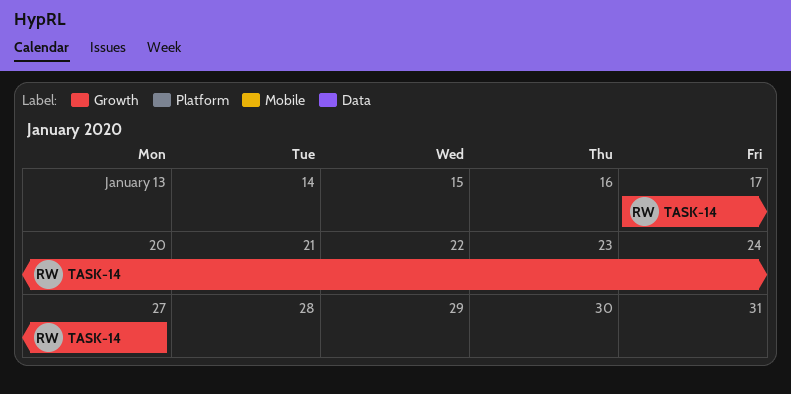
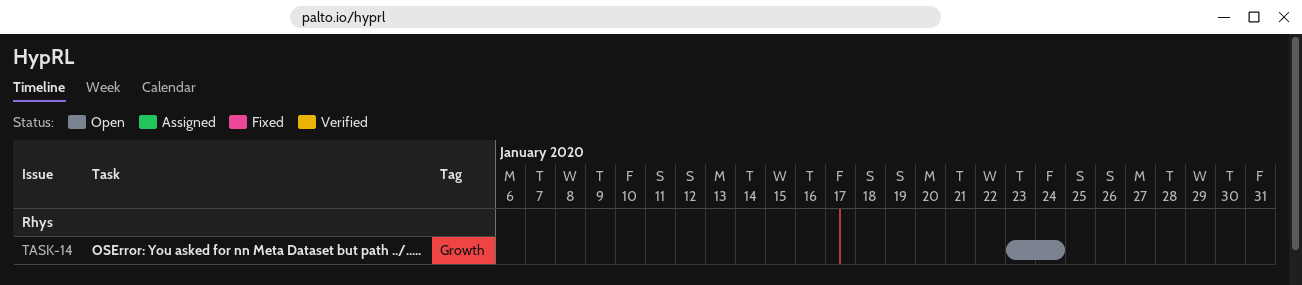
TASK-14, start: Jan 17 -> Jan 23
TASK-14, due: Jan 27 -> Jan 24

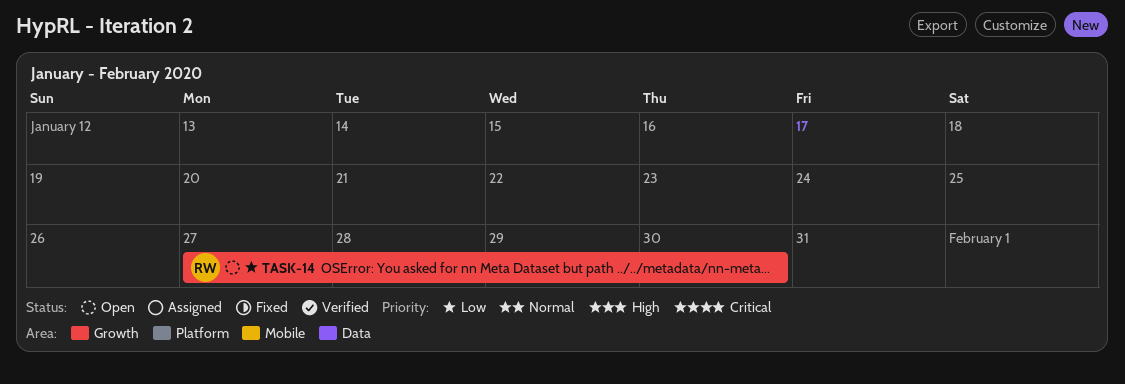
TASK-14, start: Jan 23 -> Jan 27
TASK-14, due: Jan 24 -> Jan 30

